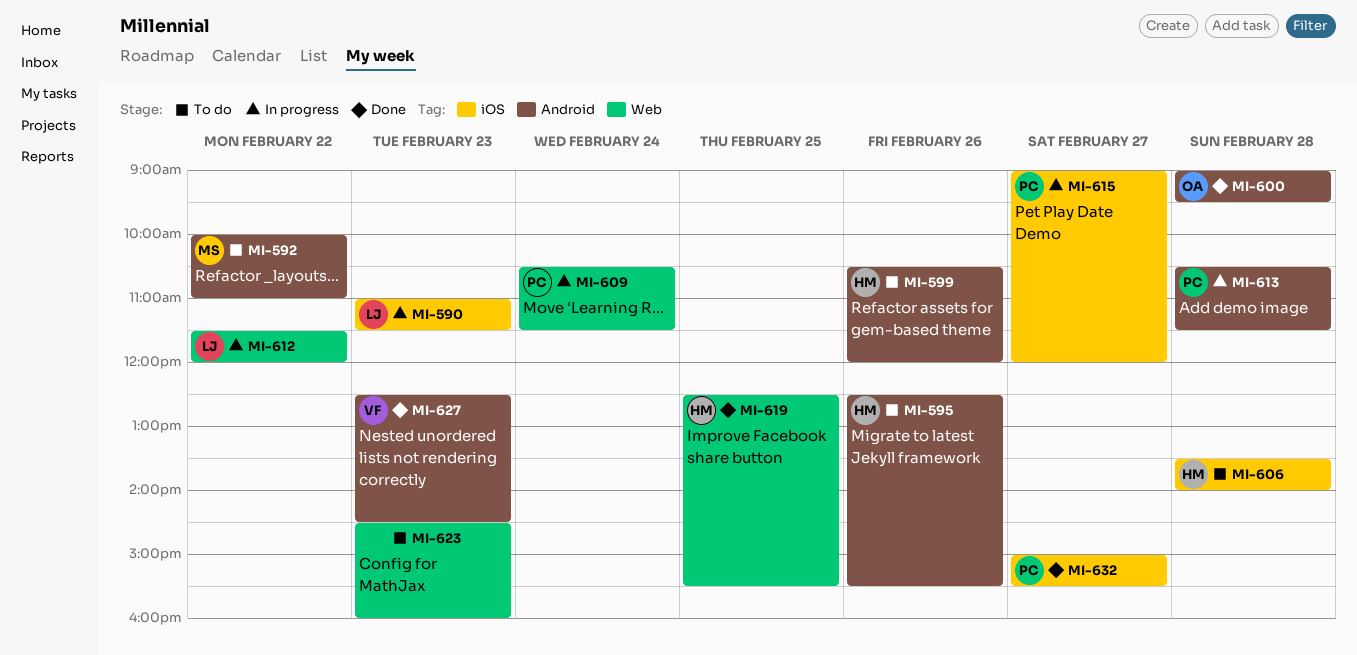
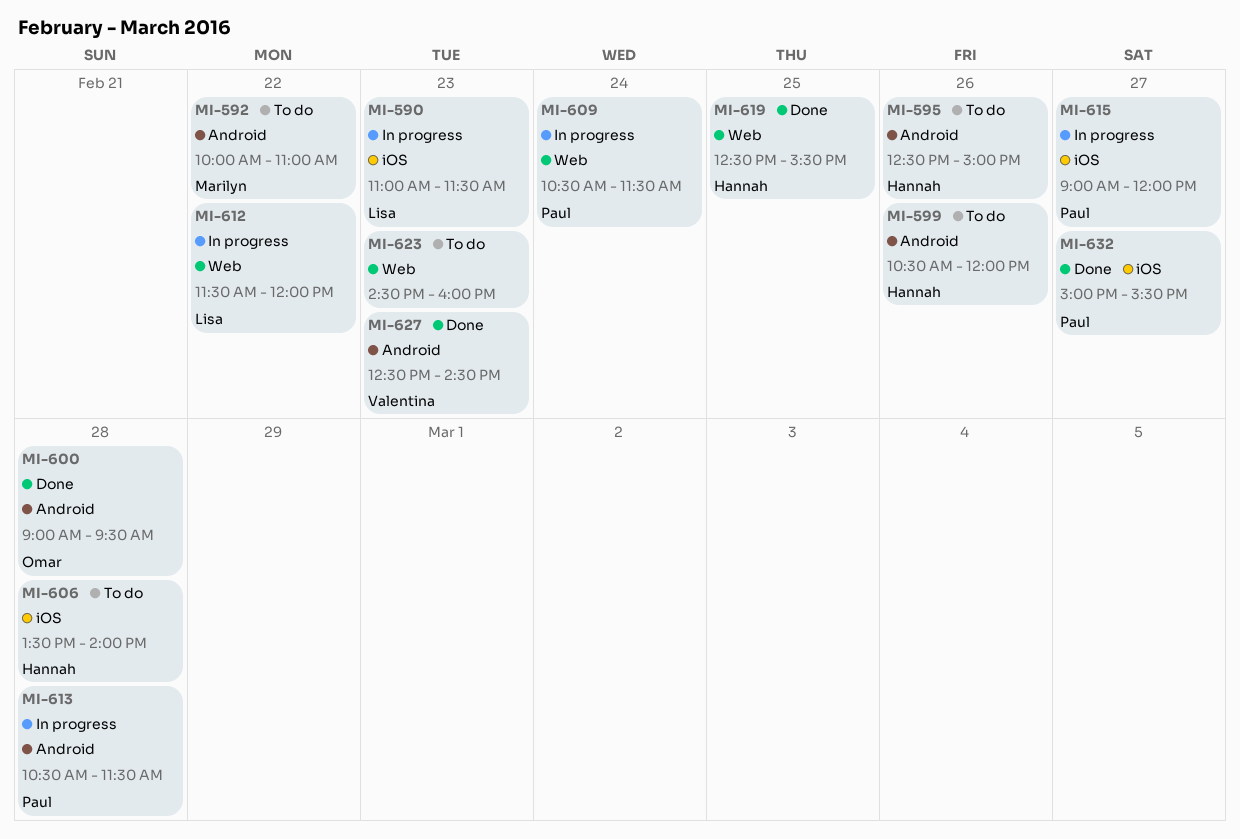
MI-595, ends: 15:30 -> 15:00

